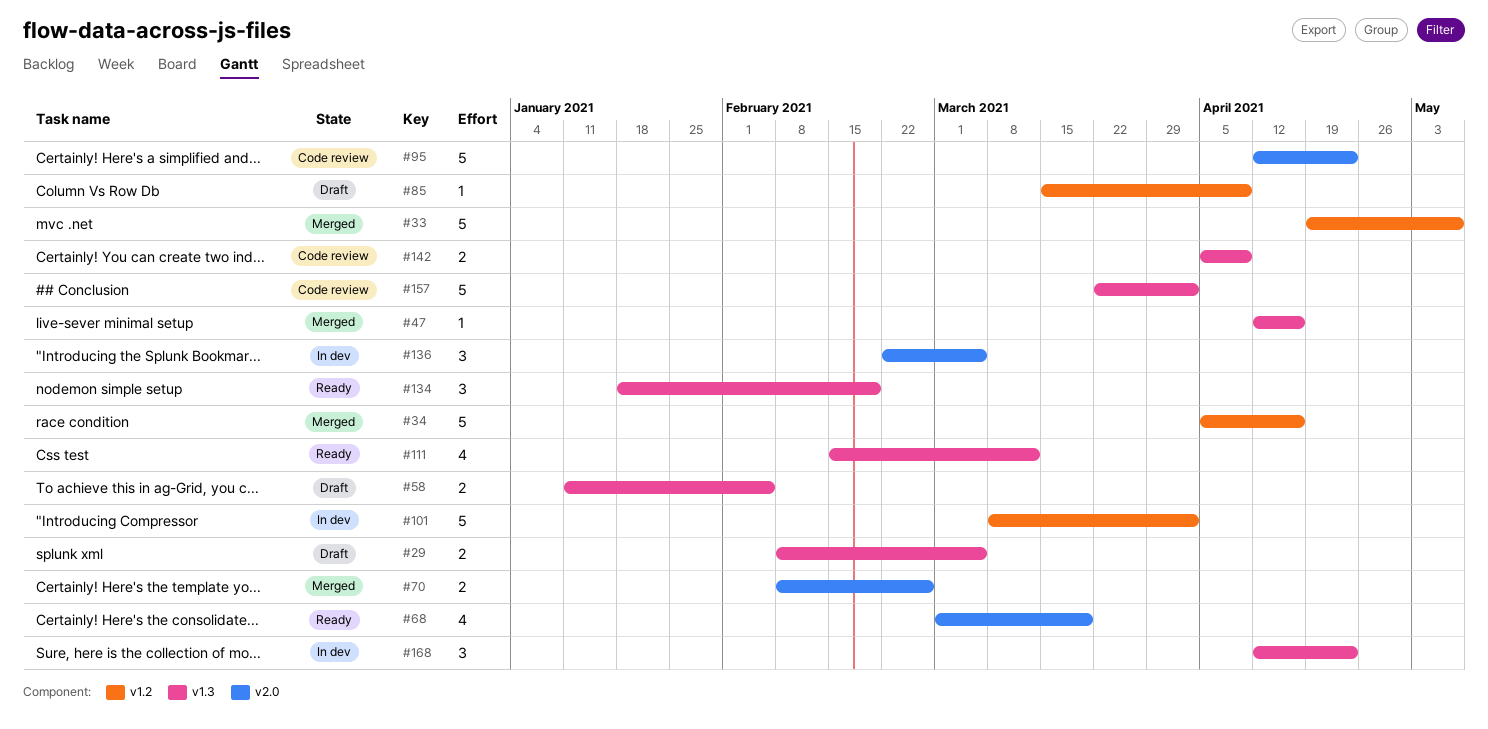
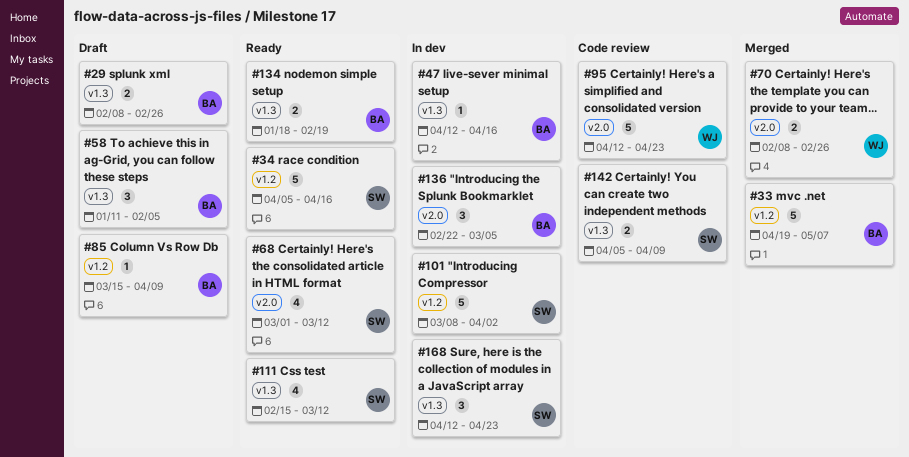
#29, due: Mar 5 -> Feb 26
#34, status: Merged -> Ready
#47, status: Merged -> In dev
#58, estimate: 2 -> 3
#68, due: Mar 19 -> Mar 12
#134, estimate: 3 -> 2
#157: present -> none

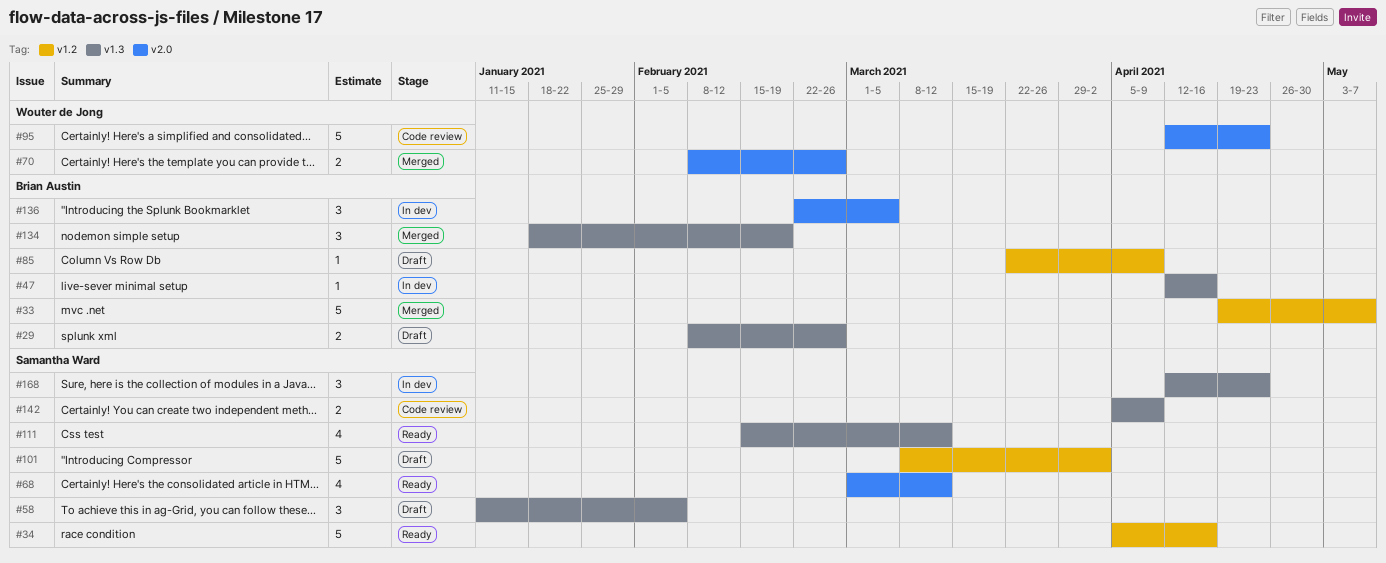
#58, owner: Brian Austin -> Samantha Ward
#85, start: Mar 15 -> Mar 22
#101, status: In dev -> Draft
#134, status: Ready -> Merged
#134, estimate: 2 -> 3

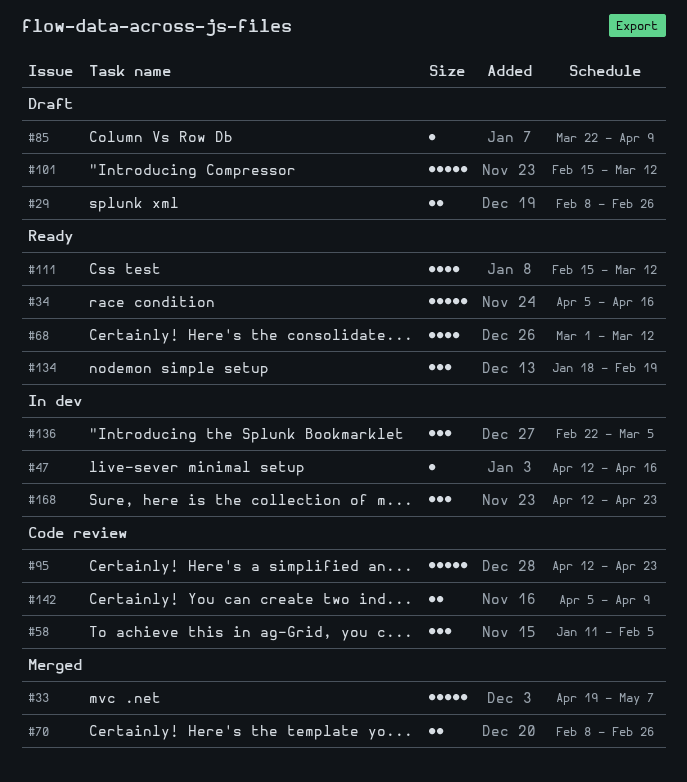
#58, status: Draft -> Code review
#101, start: Mar 8 -> Feb 15
#101, due: Apr 2 -> Mar 12
#134, status: Merged -> Ready

